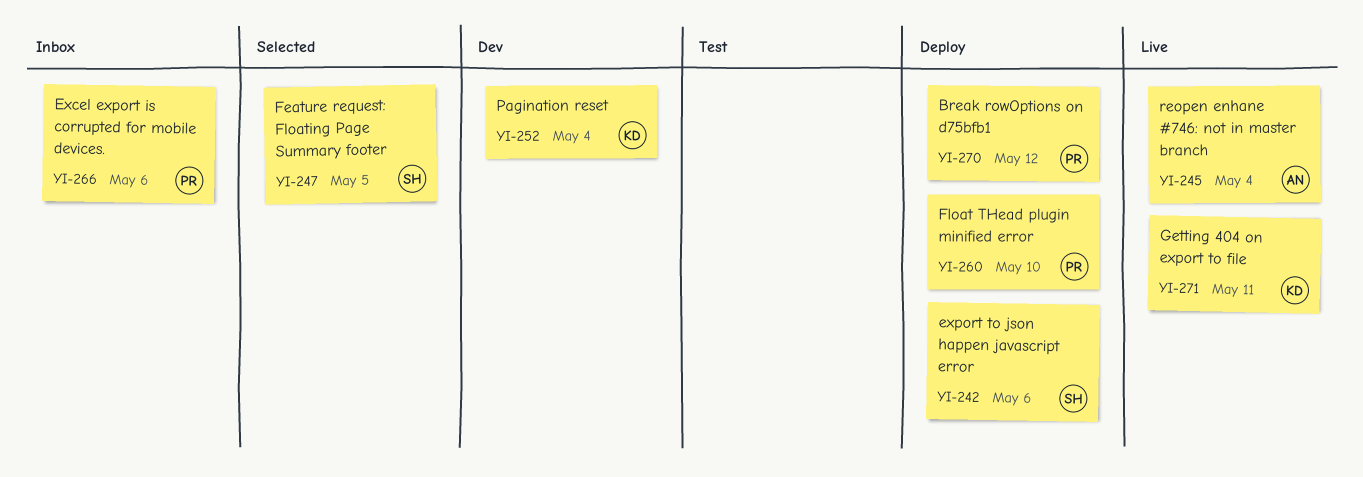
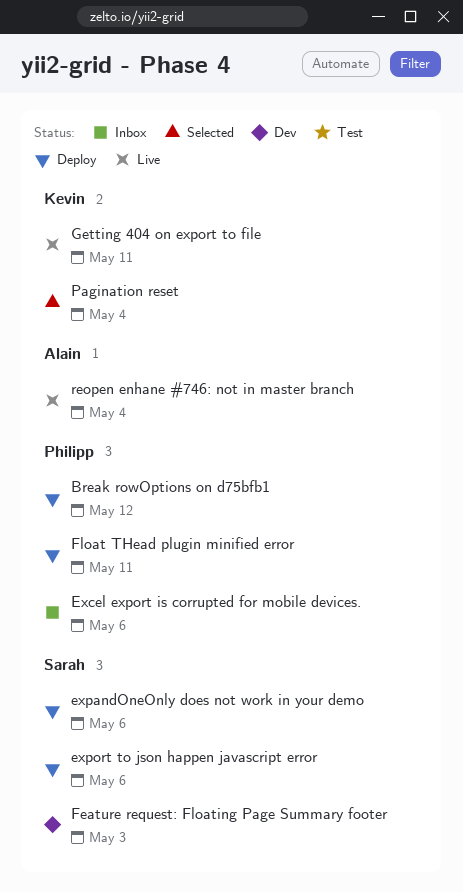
expandOneOnly does not work in your demo: none -> present
Feature request: Floating Page Summary footer, status: Selected -> Dev
Feature request: Floating Page Summary footer, due: May 5 -> May 3
Float THead plugin minified error, due: May 10 -> May 11
Pagination reset, status: Dev -> Selected

